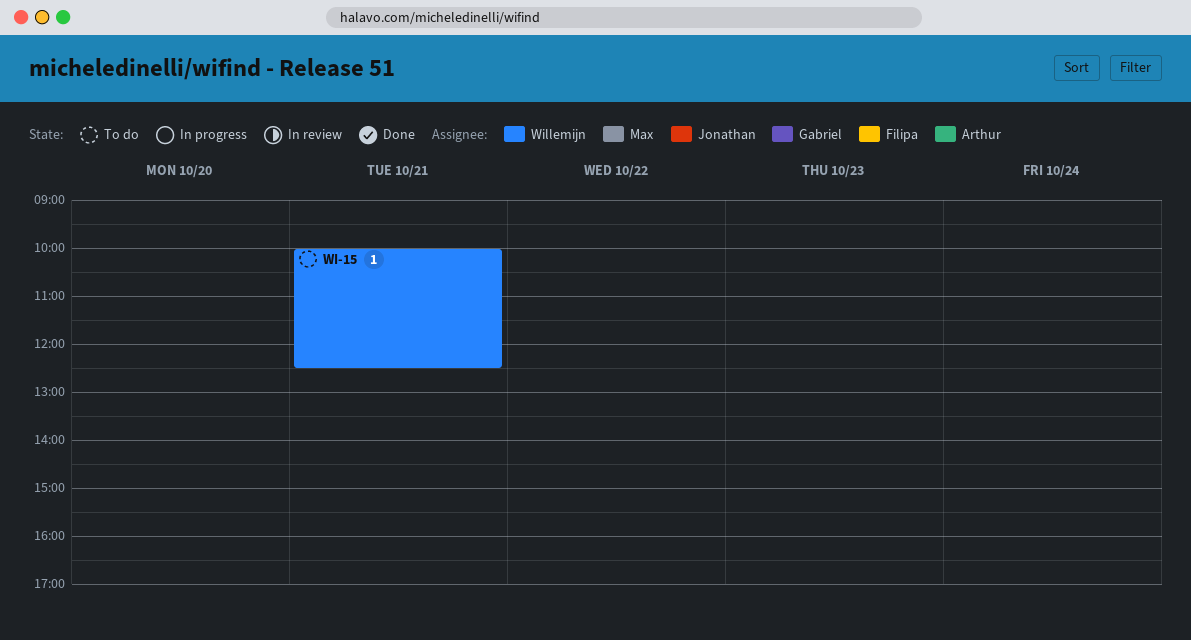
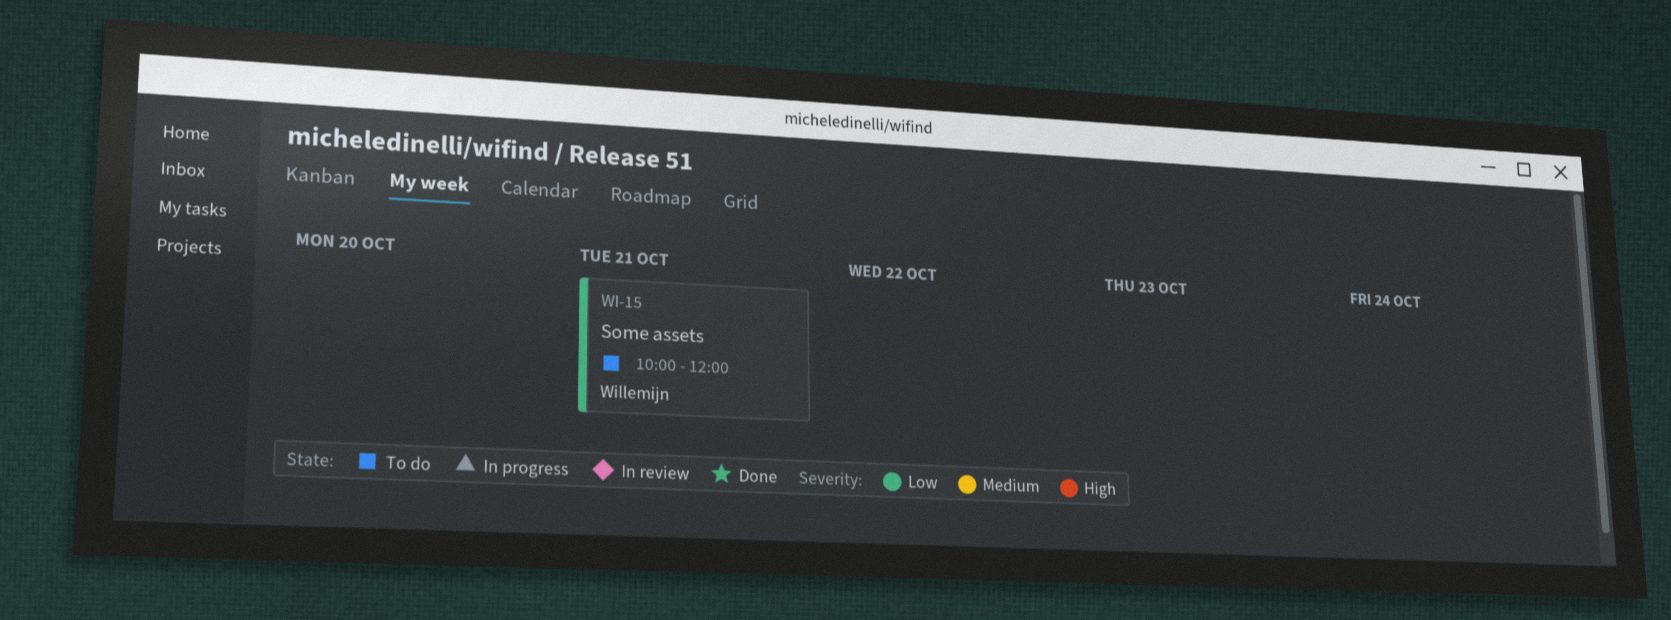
WI-15, ends: 12:30 -> 12:00

